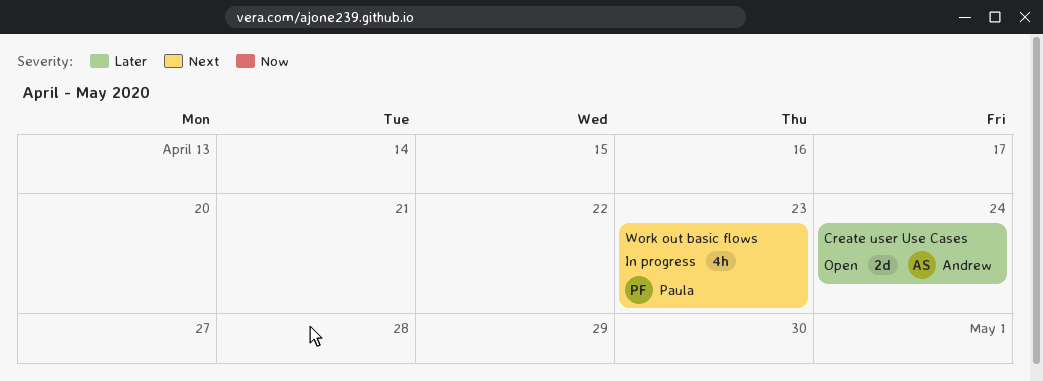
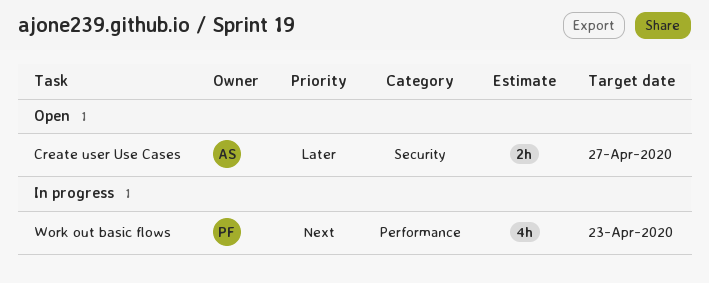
Create user Use Cases, estimate: 2d -> 2h
Create user Use Cases, due: Apr 24 -> Apr 27

